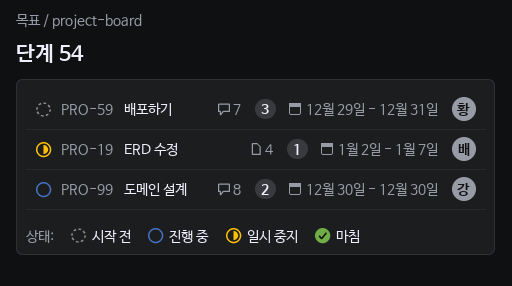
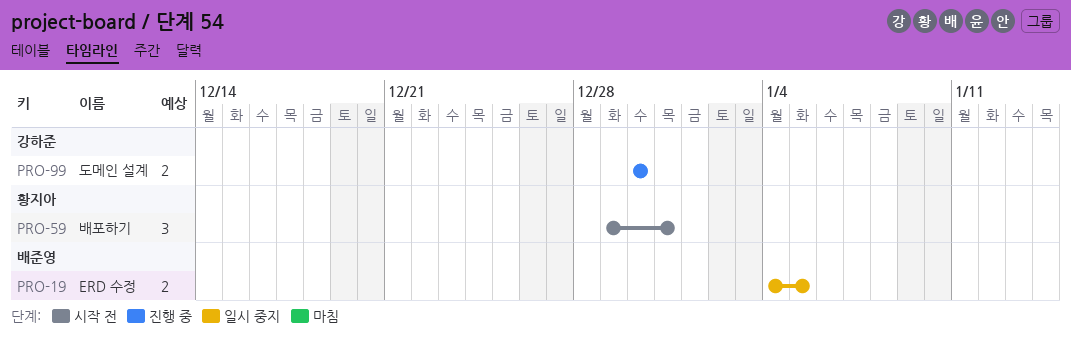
PRO-19, estimate: 1 -> 2
PRO-19, start: Jan 2 -> Jan 4
PRO-19, due: Jan 7 -> Jan 5

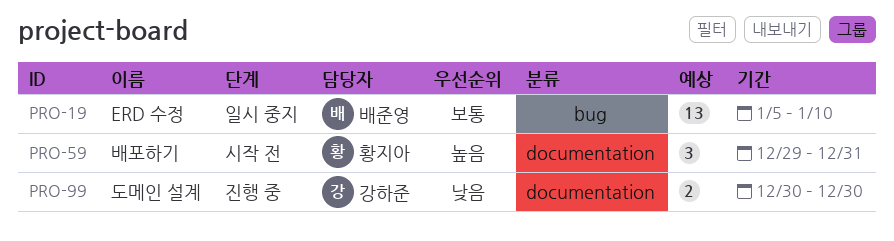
PRO-19, estimate: 2 -> 13
PRO-19, start: Jan 4 -> Jan 5
PRO-19, due: Jan 5 -> Jan 10

